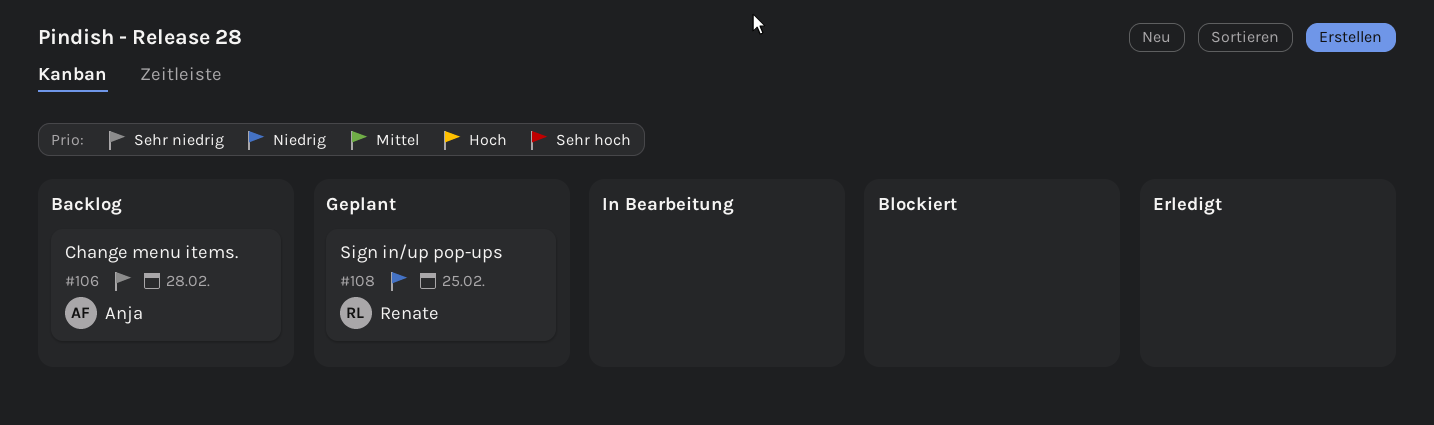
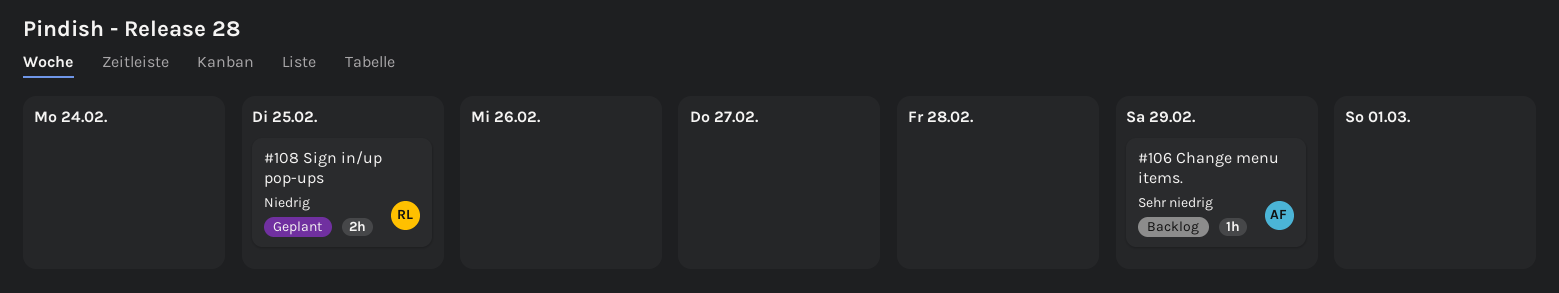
#106, due: Feb 28 -> Feb 29

